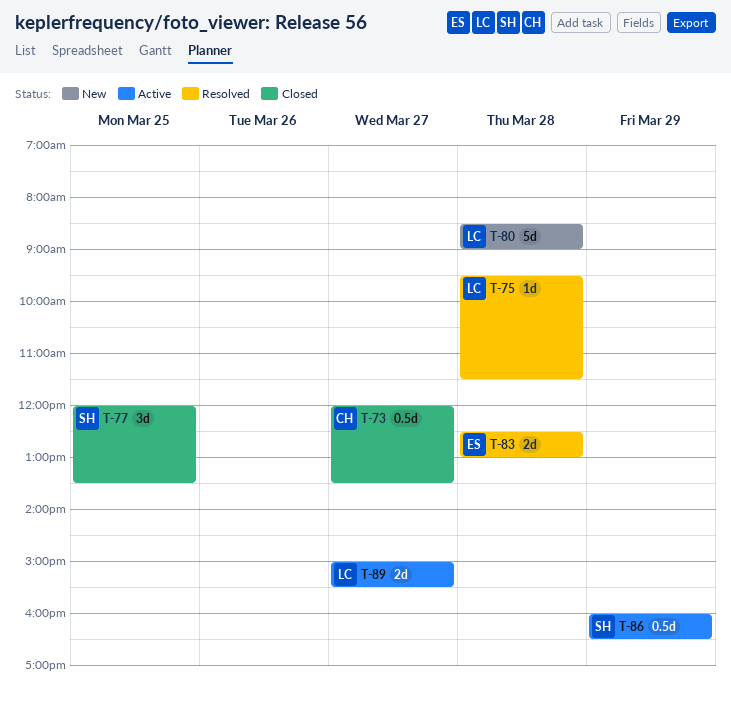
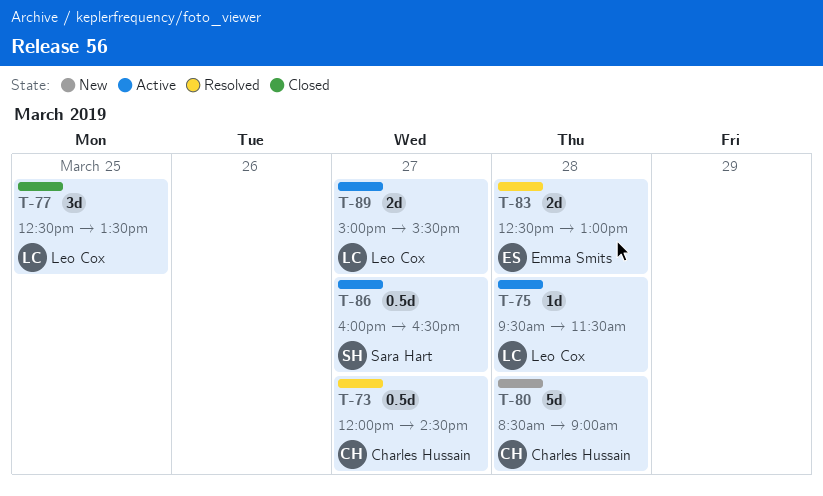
T-73, status: Closed -> Resolved
T-73, ends: 13:30 -> 14:30
T-75, status: Resolved -> Active
T-77, owner: Sara Hart -> Leo Cox
T-77, begins: 12:00 -> 12:30
T-80, owner: Leo Cox -> Charles Hussain
T-86, day: Mar 29 -> Mar 27

